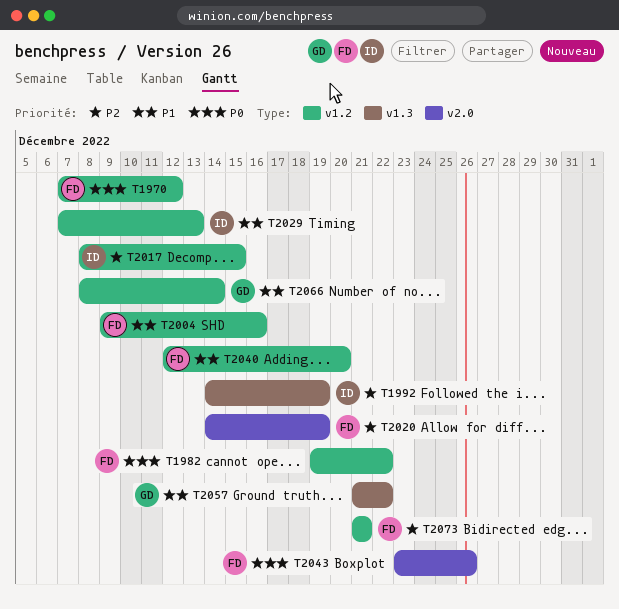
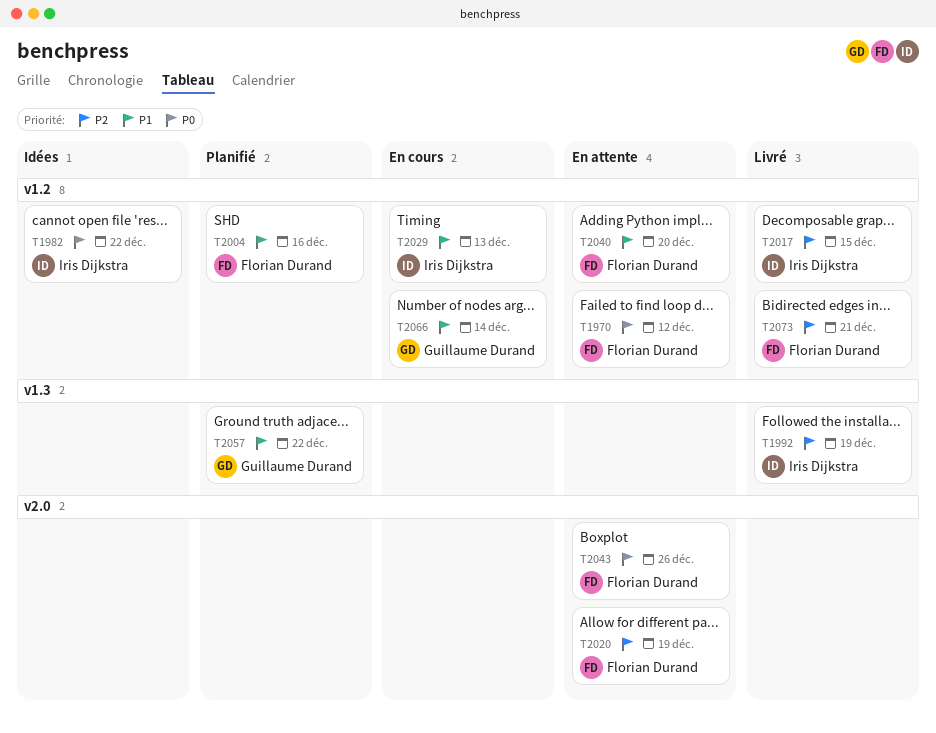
T1982, owner: Florian Durand -> Iris Dijkstra

